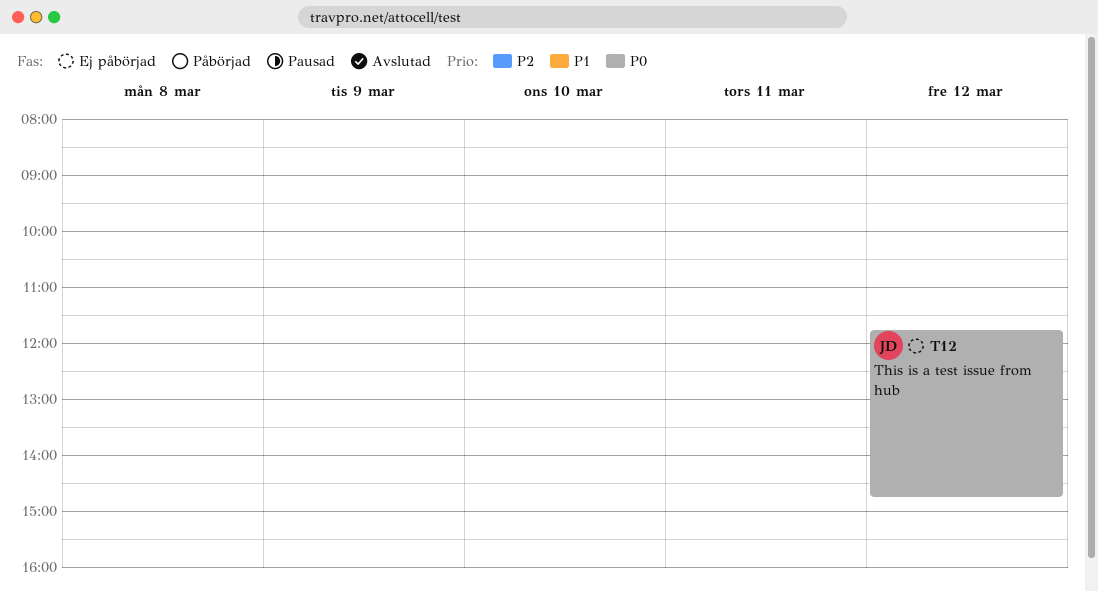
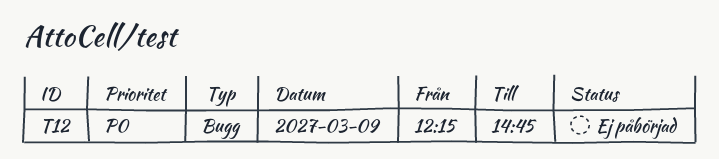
T12, day: Mar 12 -> Mar 9
T12, begins: 11:45 -> 12:15

